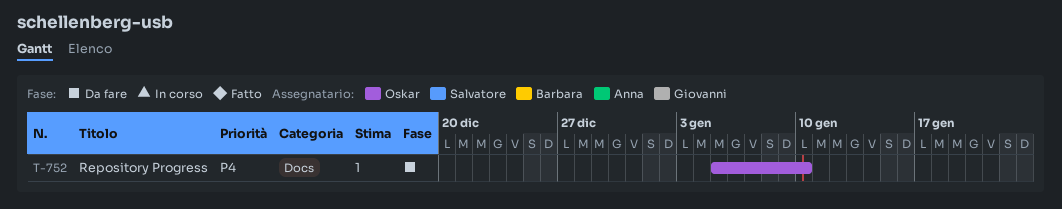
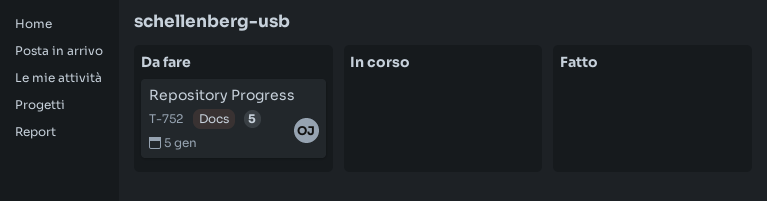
T-752, estimate: 1 -> 5
T-752, due: Jan 10 -> Jan 5

